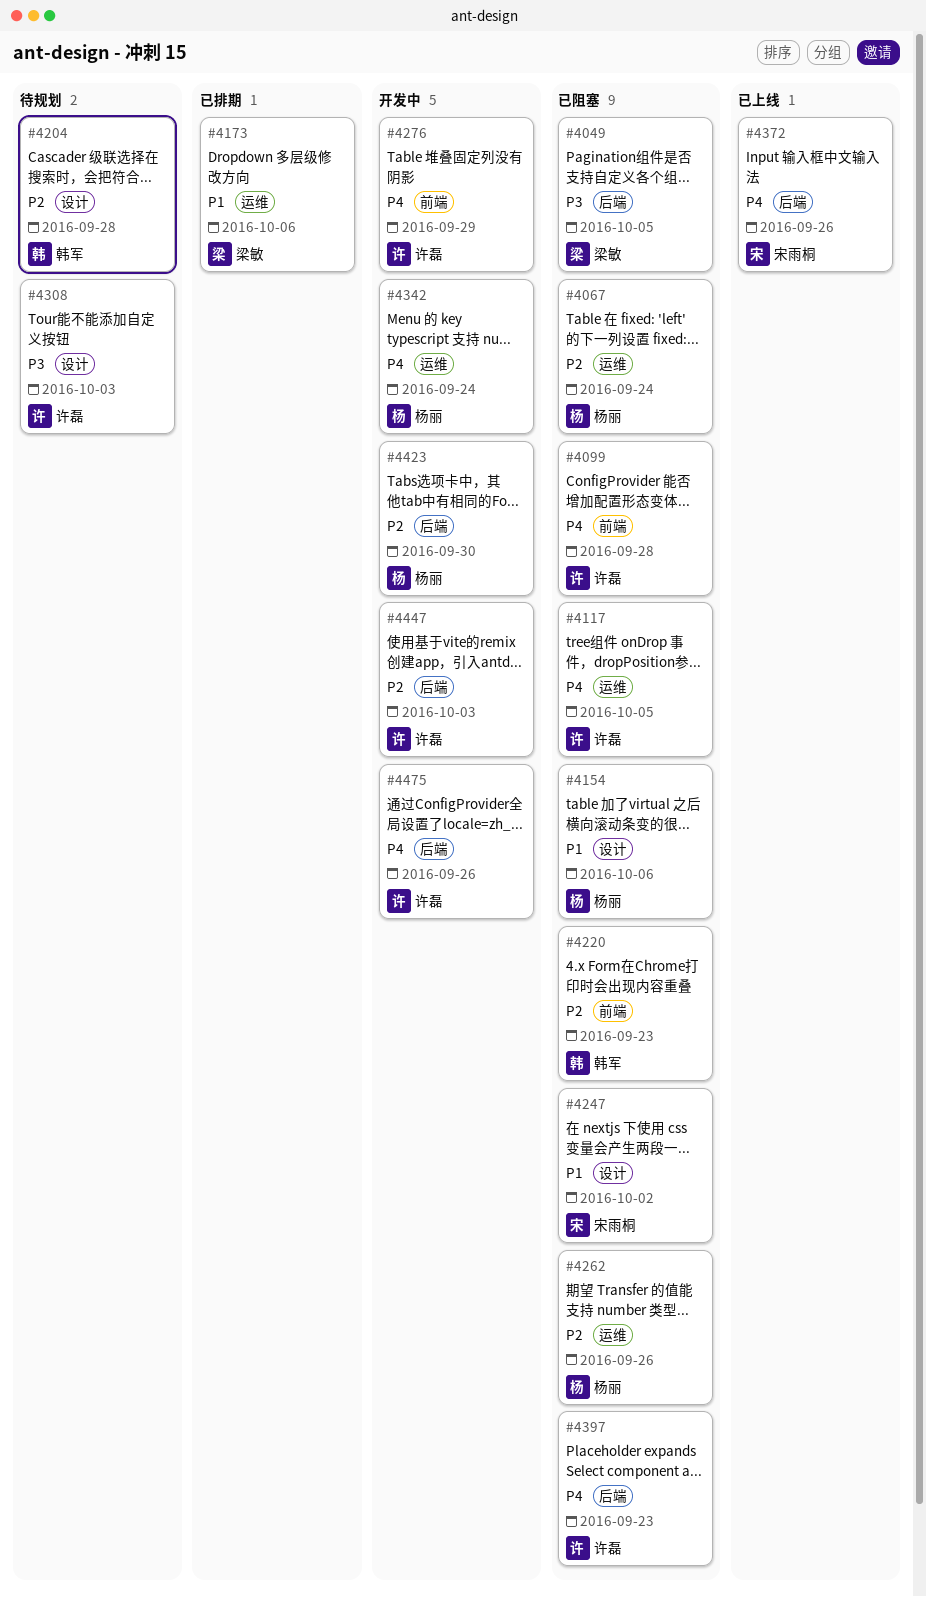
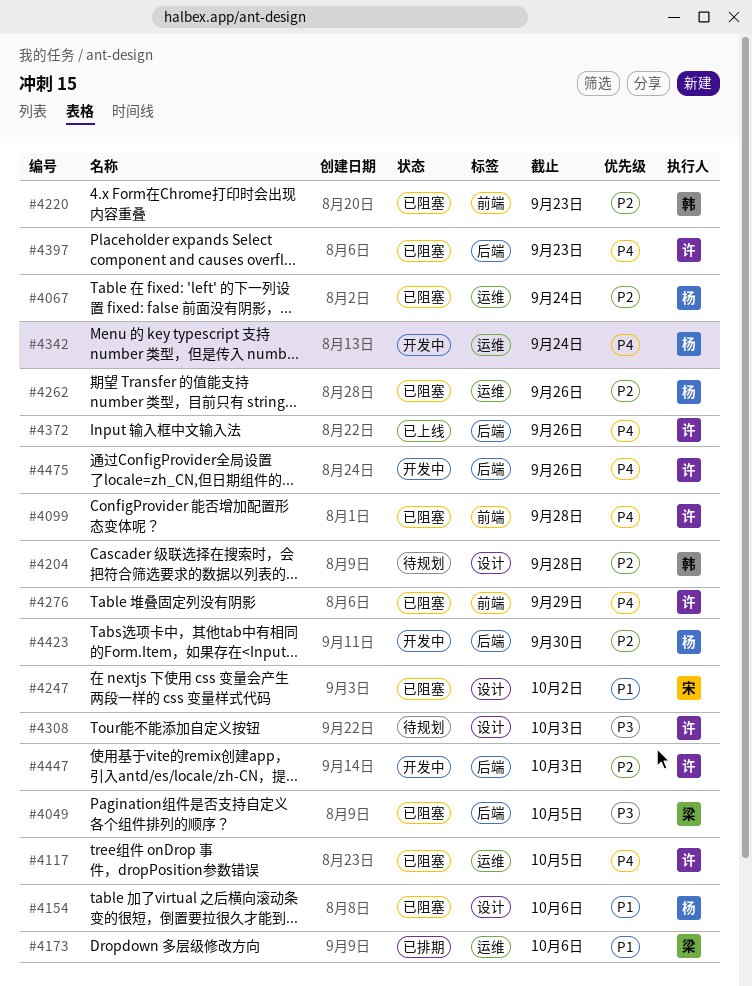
#4276, status: 开发中 -> 已阻塞
#4372, owner: 宋雨桐 -> 许磊

